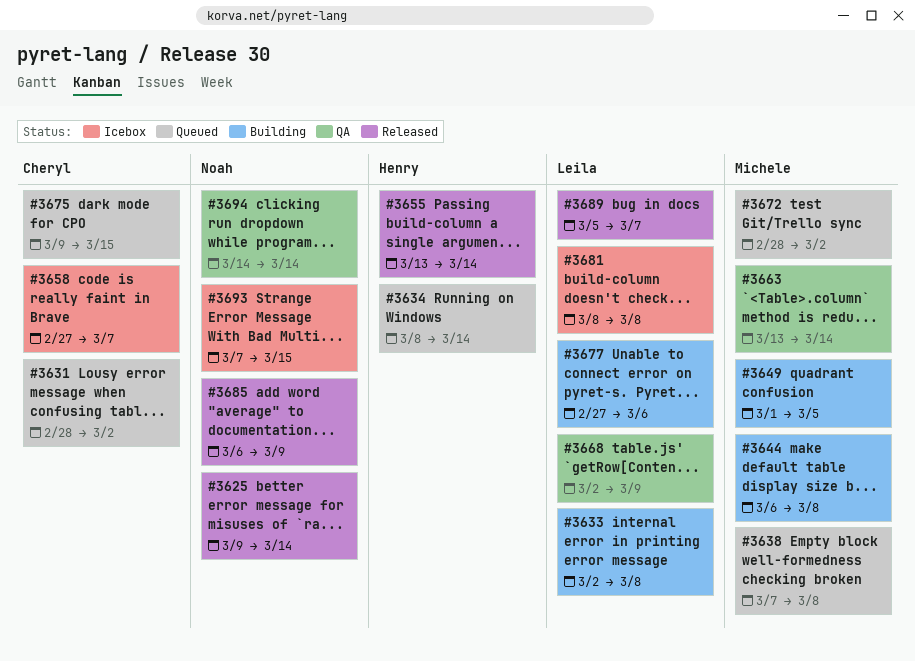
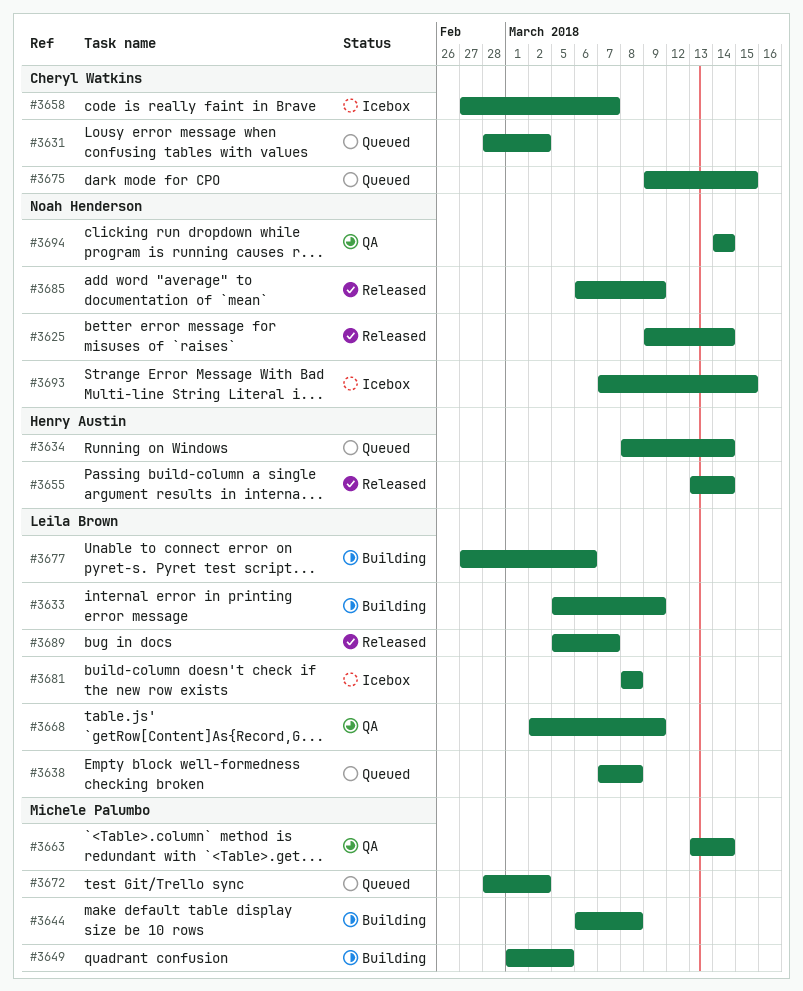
#3633, start: Mar 2 -> Mar 5
#3633, due: Mar 8 -> Mar 9
#3638, owner: Michele Palumbo -> Leila Brown

